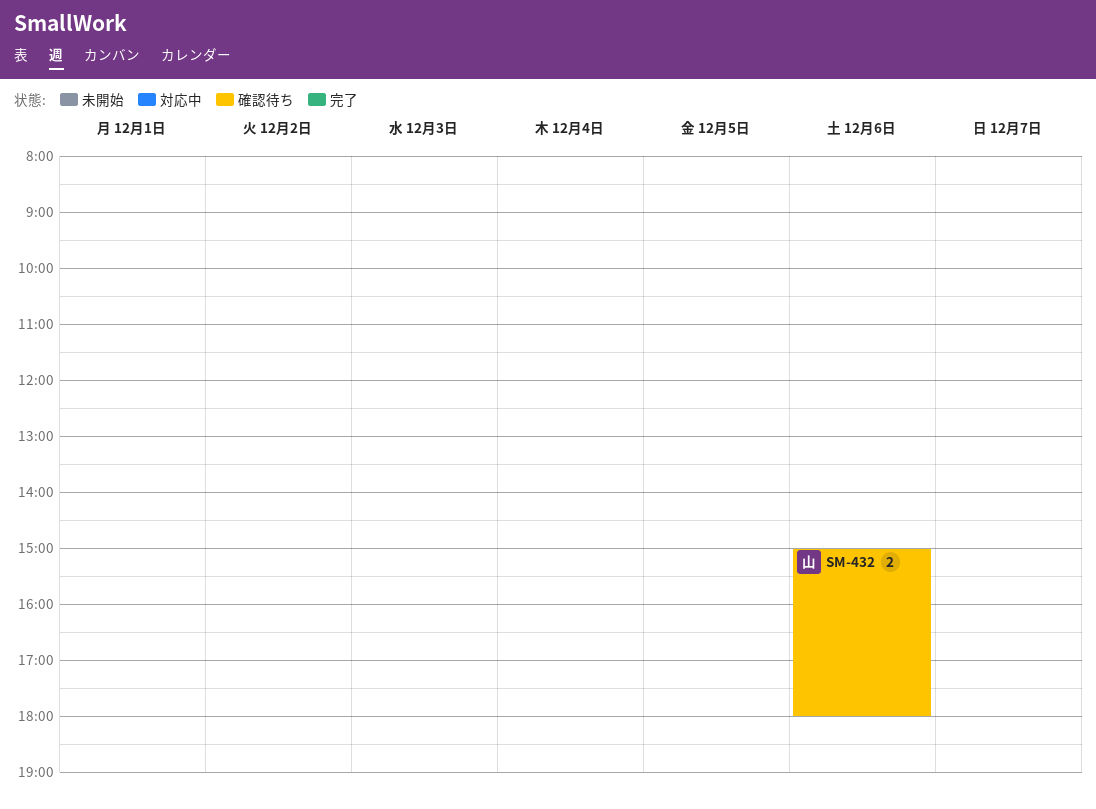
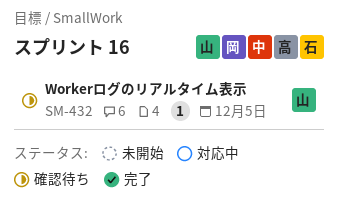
SM-432, estimate: 2 -> 1
SM-432, day: Dec 6 -> Dec 5

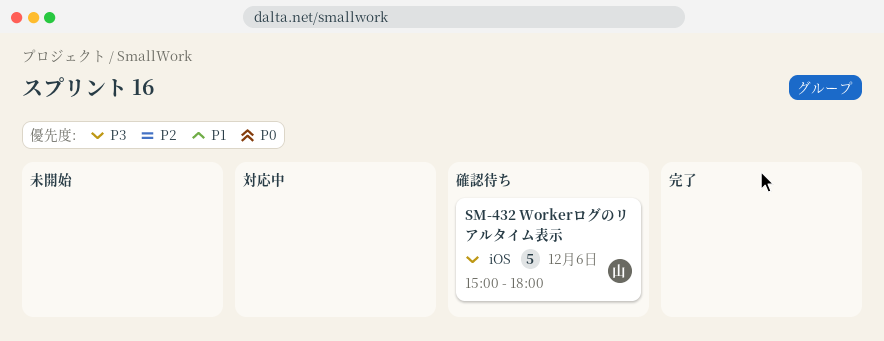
SM-432, estimate: 1 -> 5
SM-432, day: Dec 5 -> Dec 6

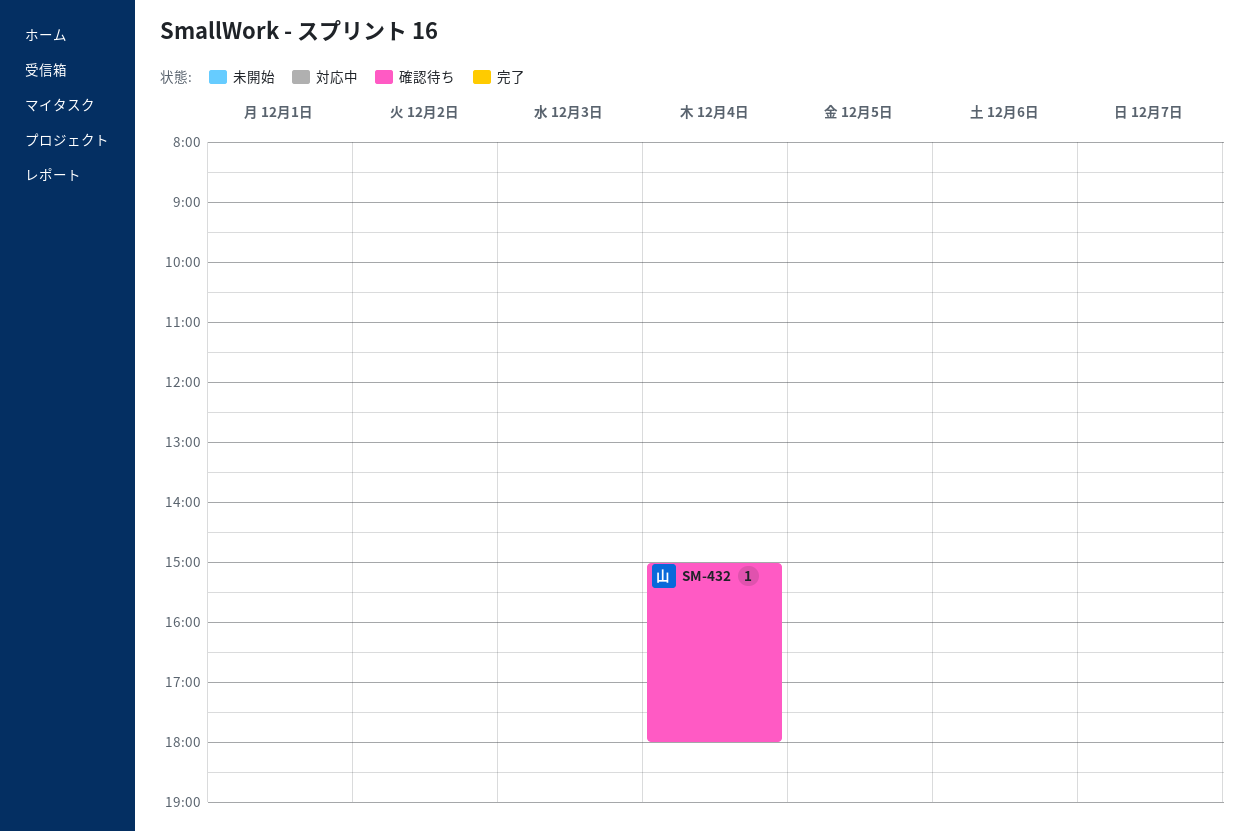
SM-432, estimate: 5 -> 1
SM-432, day: Dec 6 -> Dec 4

